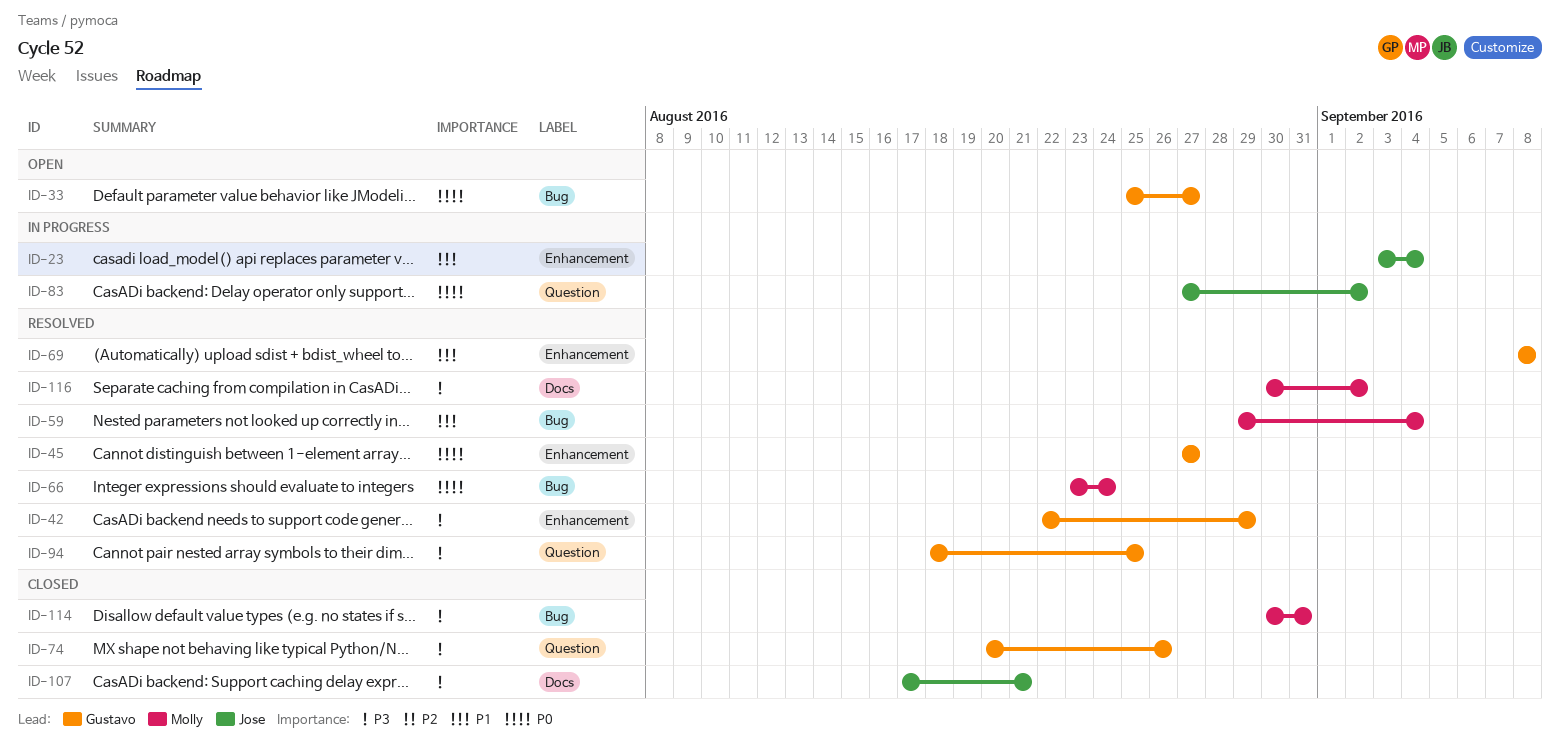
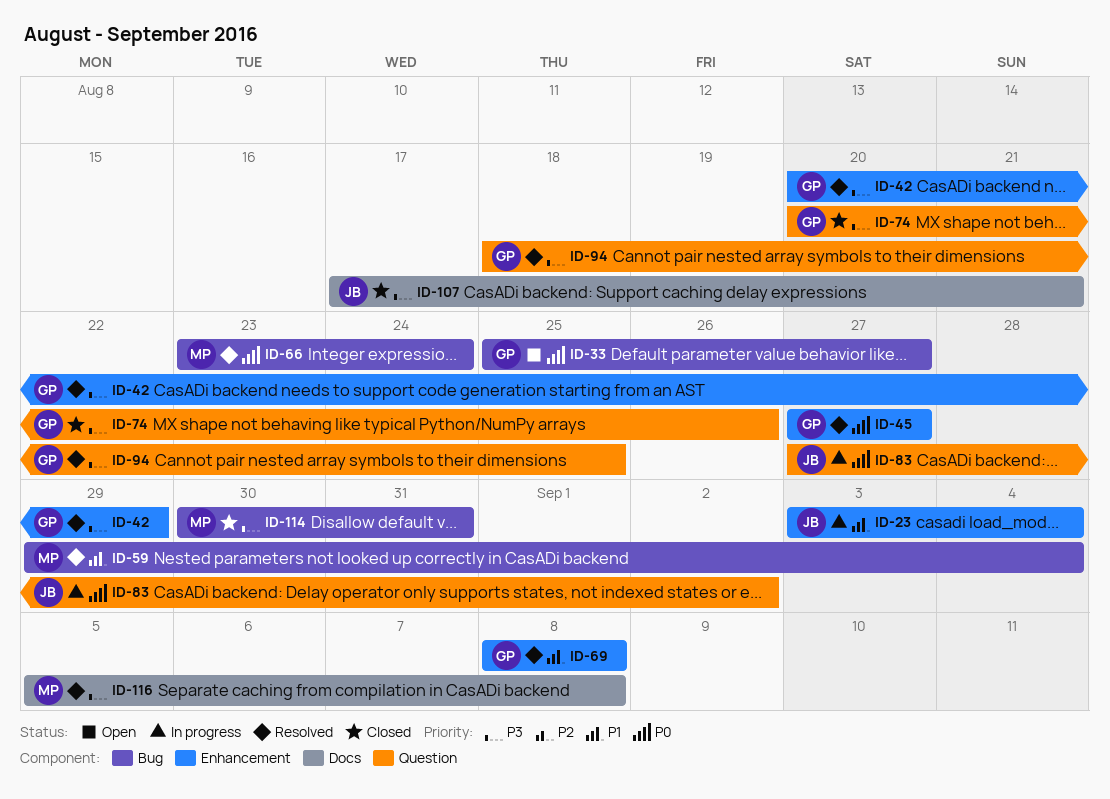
ID-42, start: Aug 22 -> Aug 20
ID-116, start: Aug 30 -> Sep 5
ID-116, due: Sep 2 -> Sep 8

